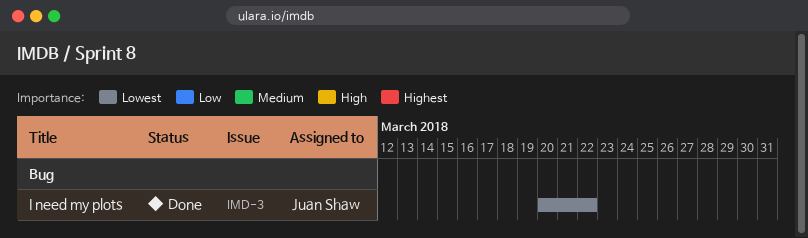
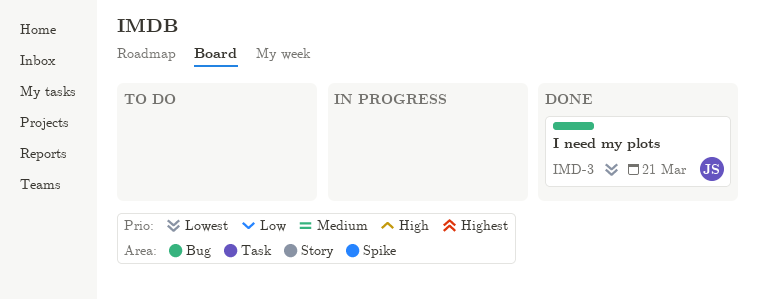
IMD-3, due: Mar 22 -> Mar 21

